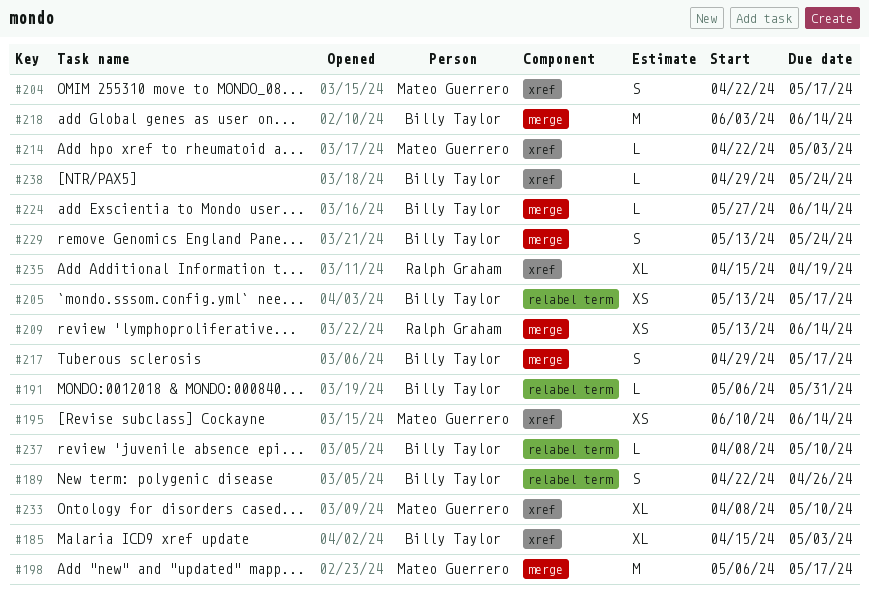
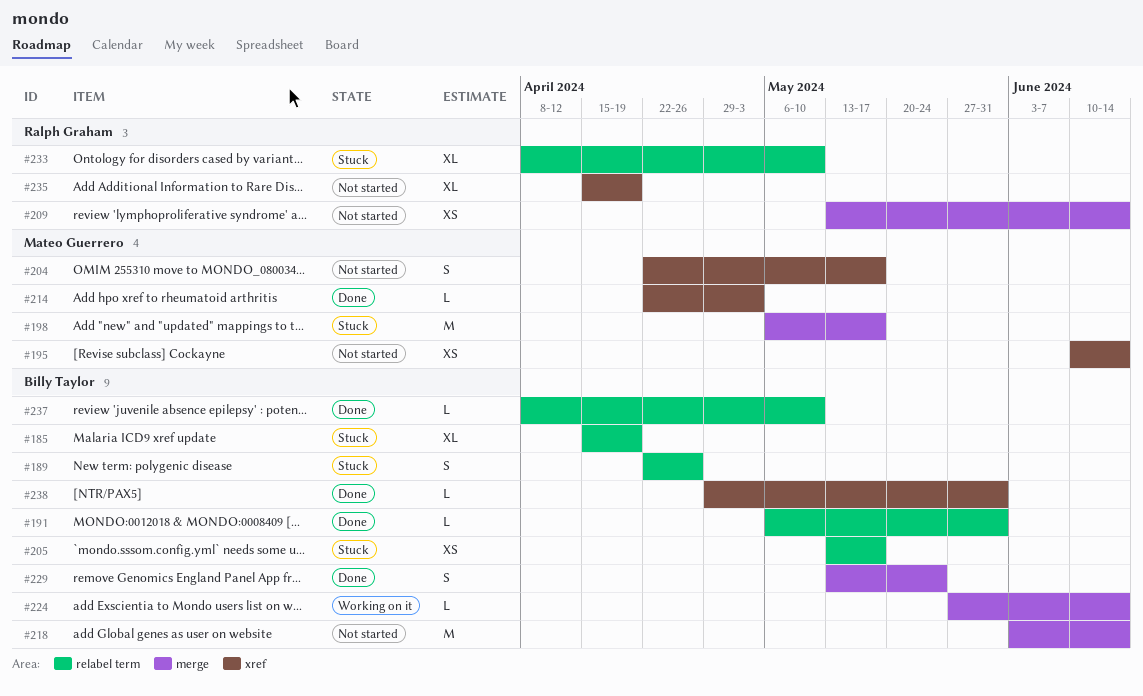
#185, label: xref -> relabel term
#185, due: May 3 -> Apr 19
#217: present -> none
#233, owner: Mateo Guerrero -> Ralph Graham
#233, label: xref -> relabel term
#238, due: May 24 -> May 31

